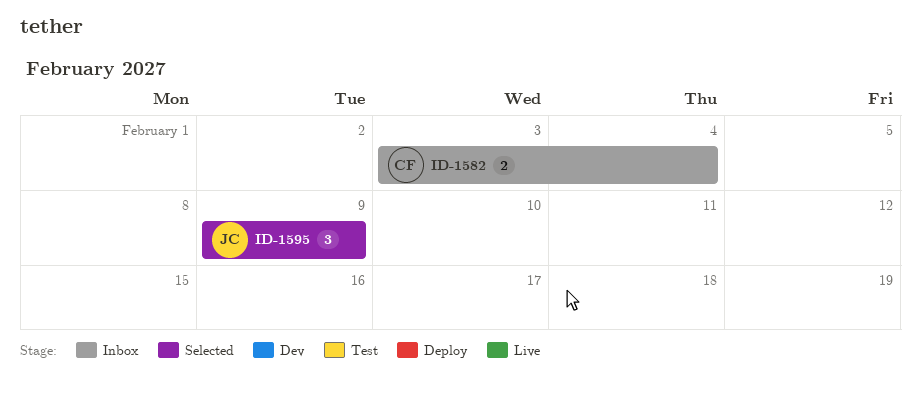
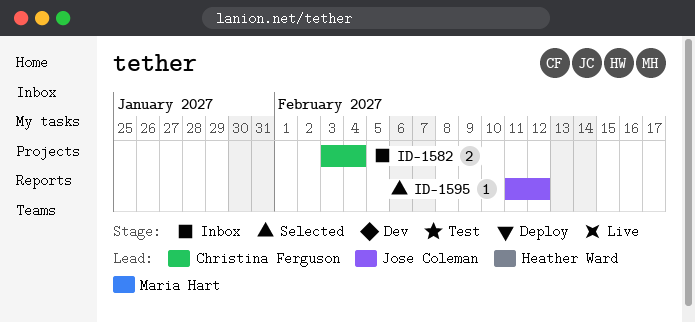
ID-1595, estimate: 3 -> 1
ID-1595, start: Feb 9 -> Feb 11
ID-1595, due: Feb 9 -> Feb 12

